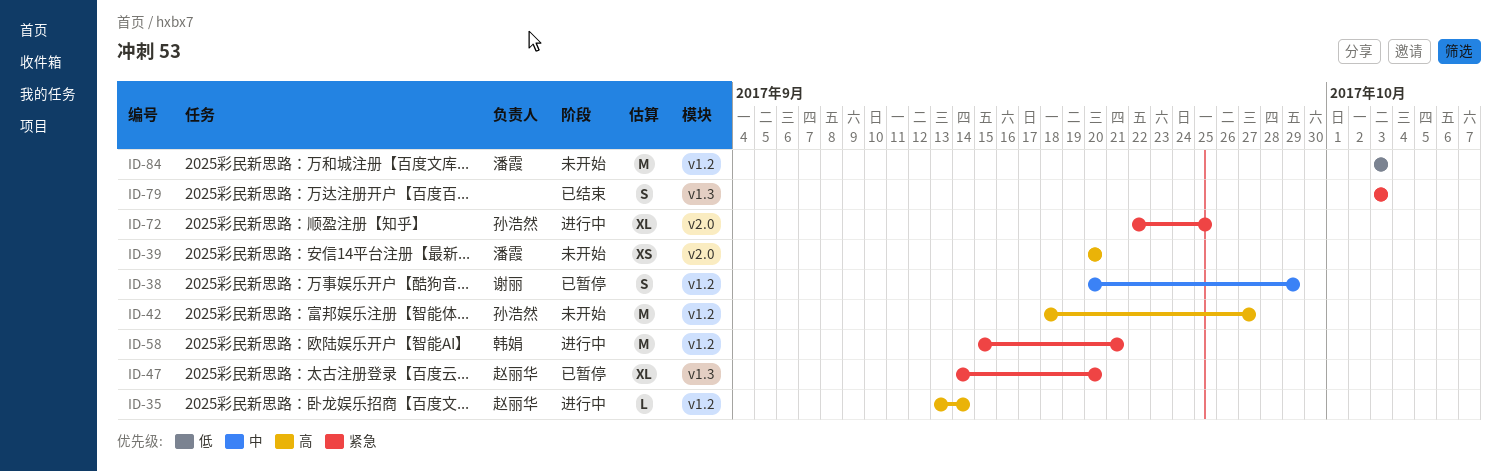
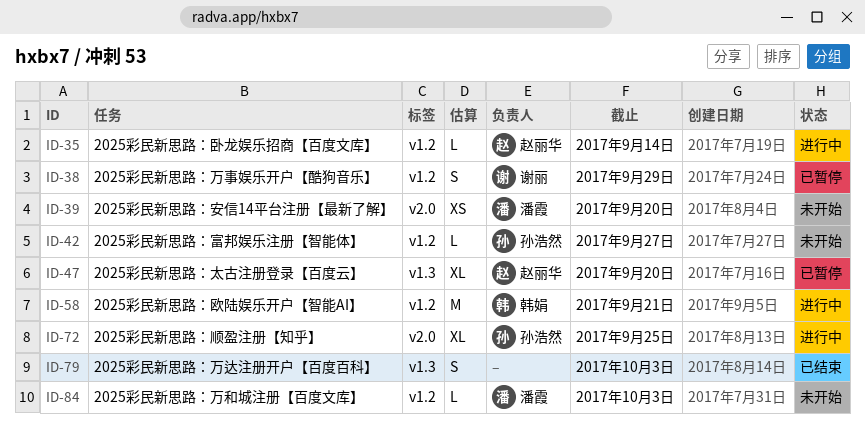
ID-42, estimate: M -> L
ID-84, estimate: M -> L

